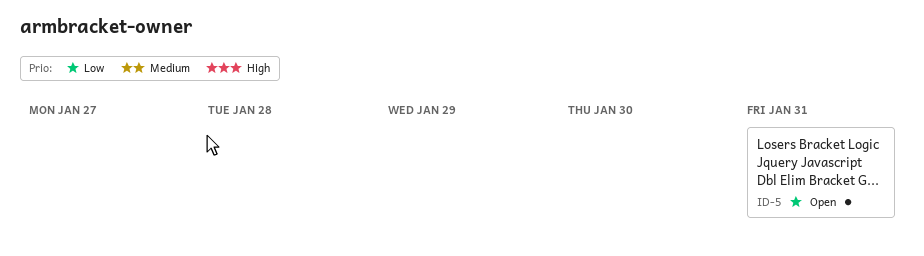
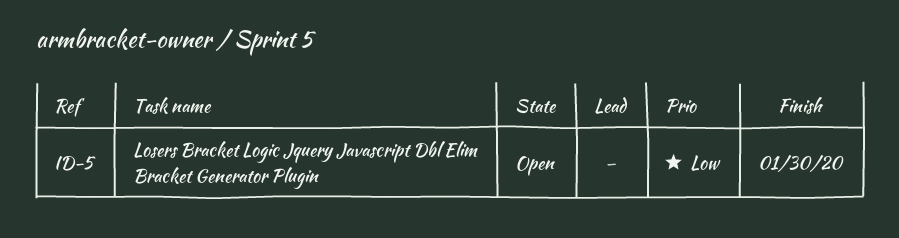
ID-5, due: Jan 31 -> Jan 30

